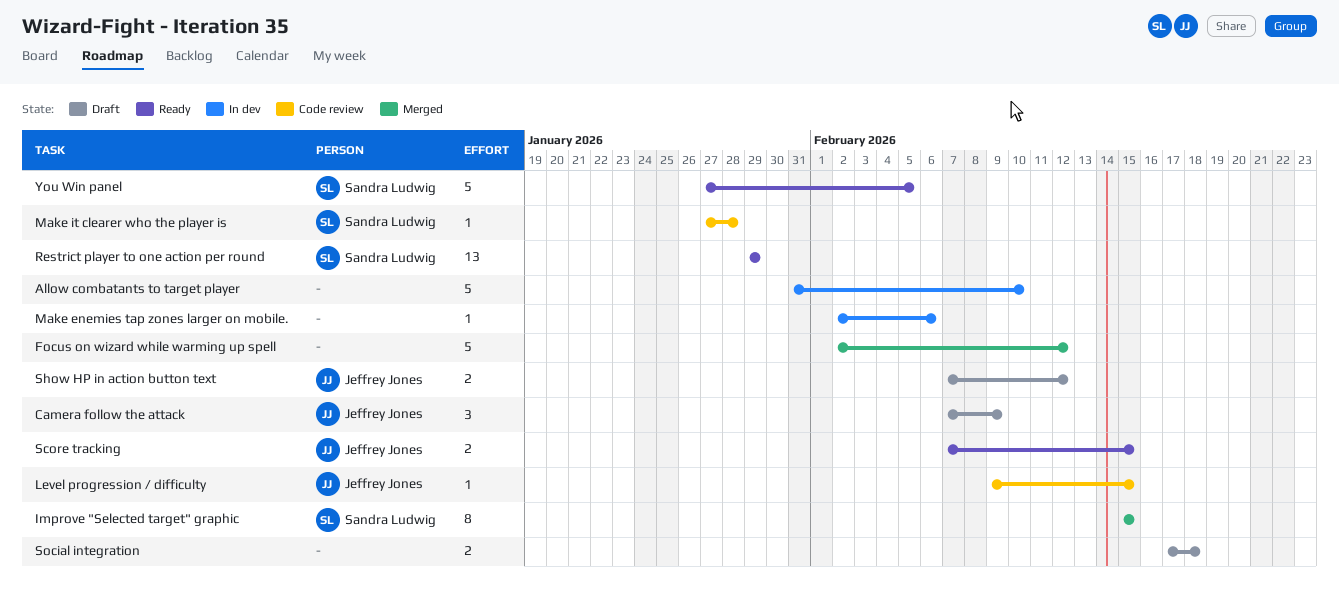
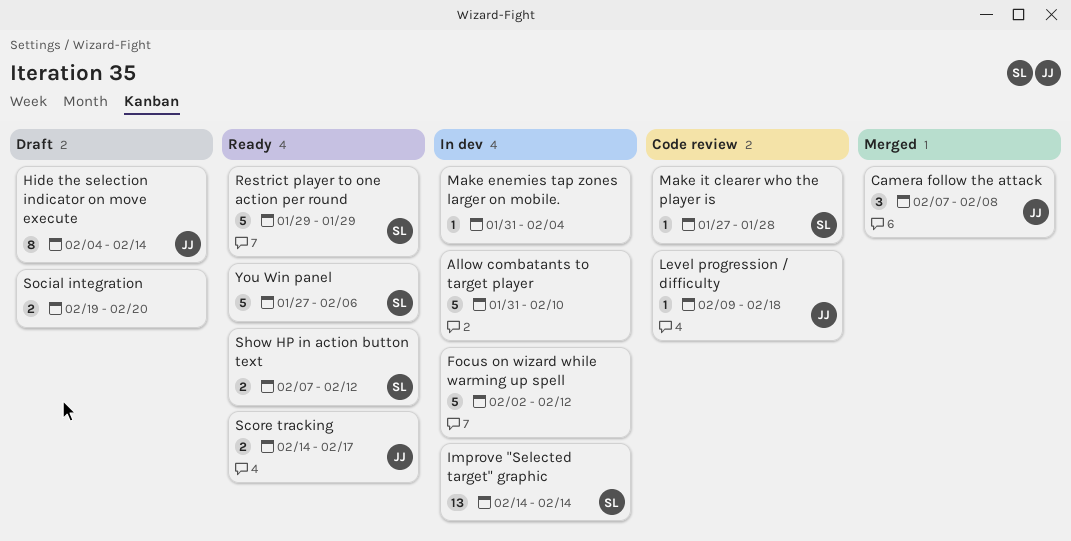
Camera follow the attack, status: Draft -> Merged
Camera follow the attack, due: Feb 9 -> Feb 8
Focus on wizard while warming up spell, status: Merged -> In dev
Hide the selection indicator on move execute: none -> present
Improve "Selected target" graphic, status: Merged -> In dev
Improve "Selected target" graphic, estimate: 8 -> 13
Improve "Selected target" graphic, start: Feb 15 -> Feb 14
Improve "Selected target" graphic, due: Feb 15 -> Feb 14
Level progression / difficulty, due: Feb 15 -> Feb 18
Make enemies tap zones larger on mobile., start: Feb 2 -> Jan 31
Make enemies tap zones larger on mobile., due: Feb 6 -> Feb 4
Restrict player to one action per round, estimate: 13 -> 5
Score tracking, start: Feb 7 -> Feb 14
Score tracking, due: Feb 15 -> Feb 17
Show HP in action button text, status: Draft -> Ready
Show HP in action button text, owner: Jeffrey Jones -> Sandra Ludwig
Social integration, start: Feb 17 -> Feb 19
Social integration, due: Feb 18 -> Feb 20
You Win panel, due: Feb 5 -> Feb 6

